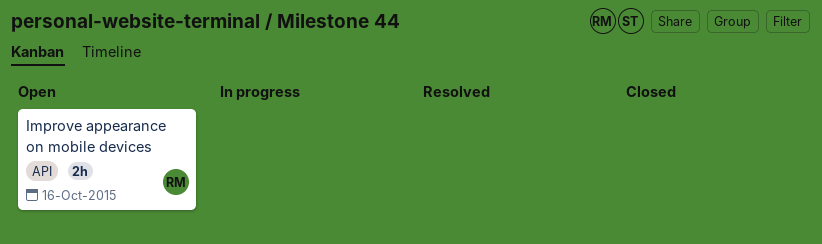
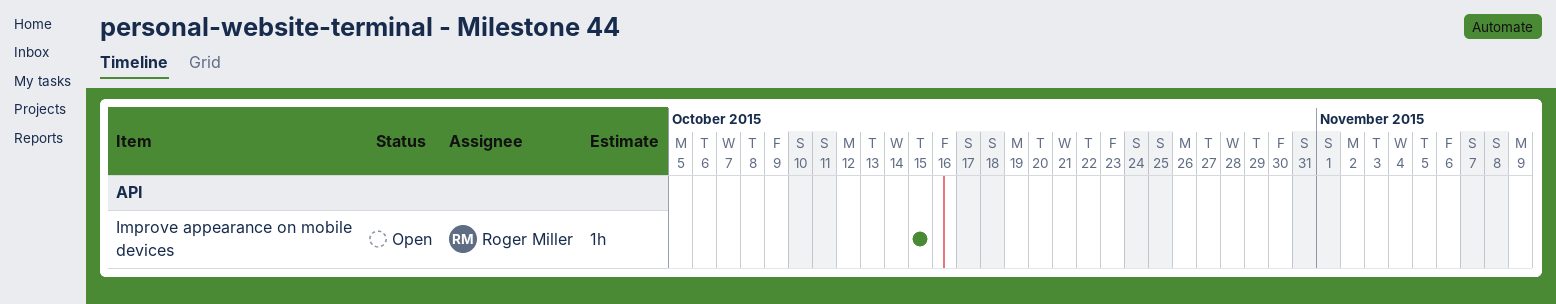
Improve appearance on mobile devices, estimate: 2h -> 1h
Improve appearance on mobile devices, due: Oct 16 -> Oct 15

